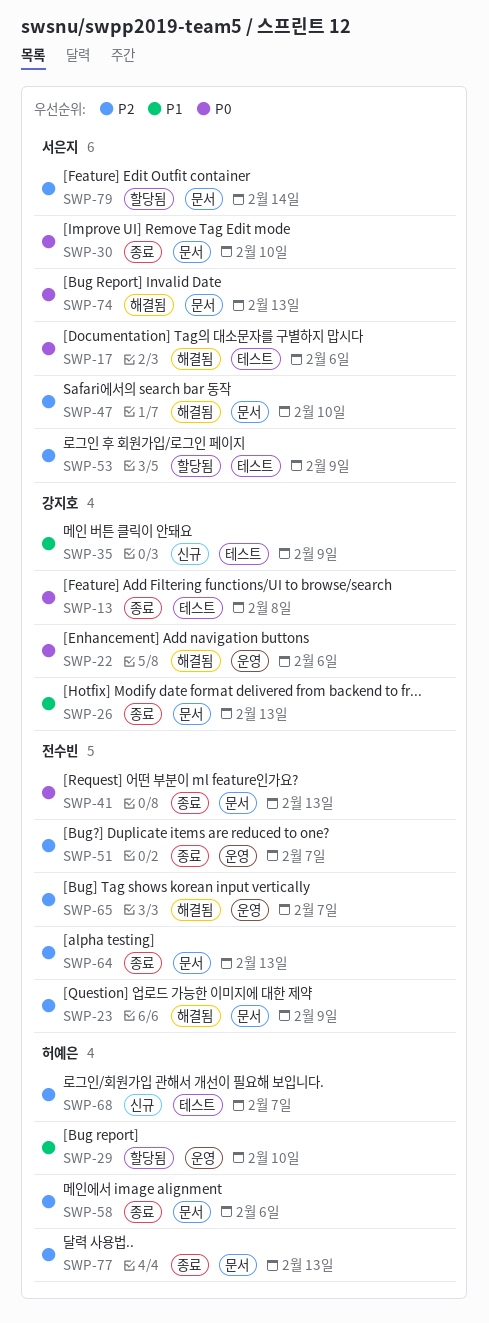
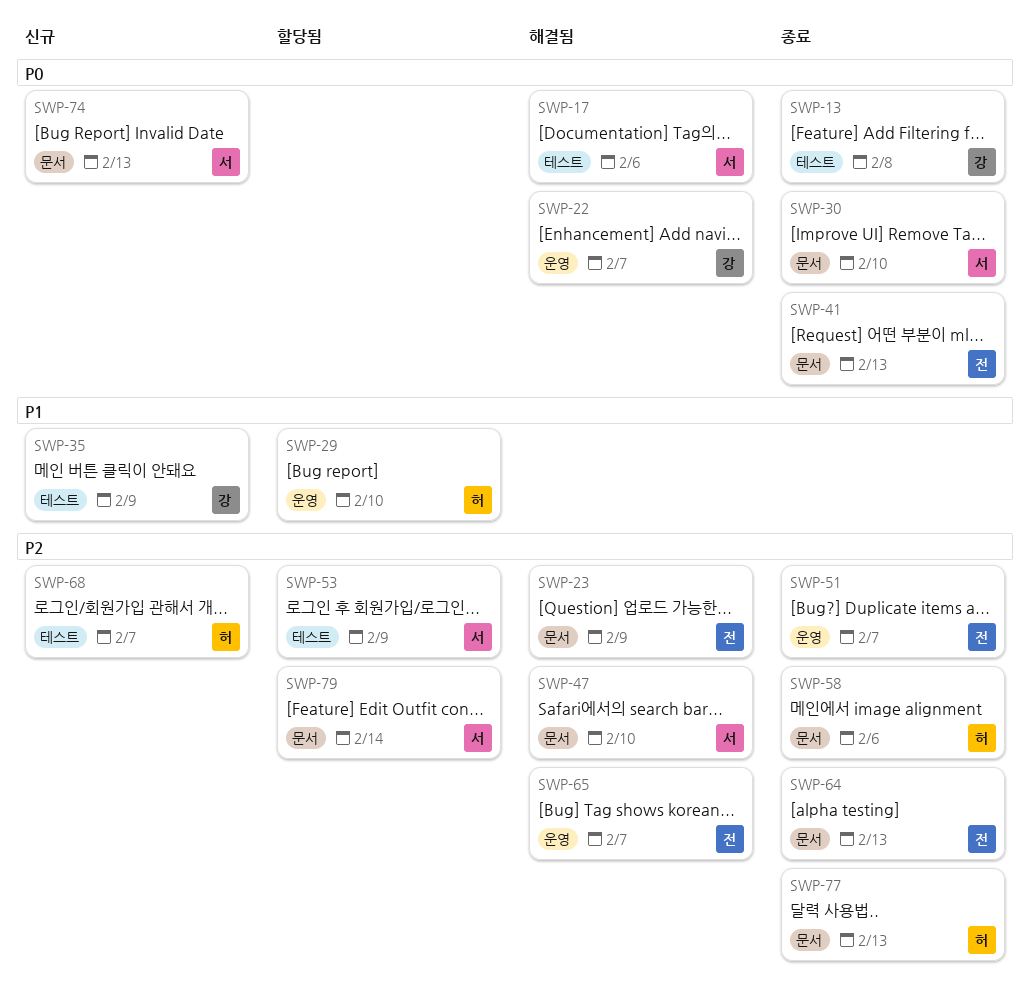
SWP-22, due: Feb 6 -> Feb 7
SWP-26: present -> none
SWP-74, status: 해결됨 -> 신규

